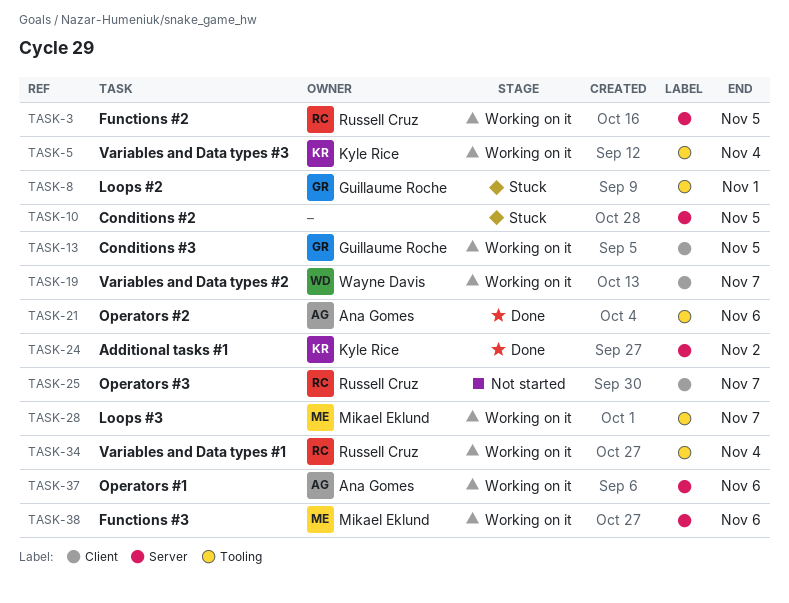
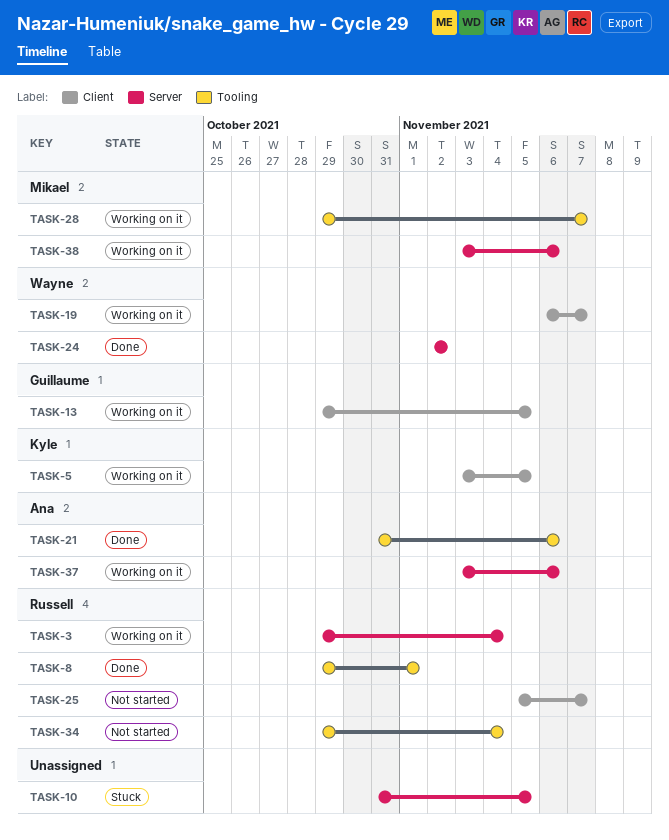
TASK-3, due: Nov 5 -> Nov 4
TASK-5, label: Tooling -> Client
TASK-5, due: Nov 4 -> Nov 5
TASK-8, status: Stuck -> Done
TASK-8, owner: Guillaume Roche -> Russell Cruz
TASK-24, owner: Kyle Rice -> Wayne Davis
TASK-34, status: Working on it -> Not started

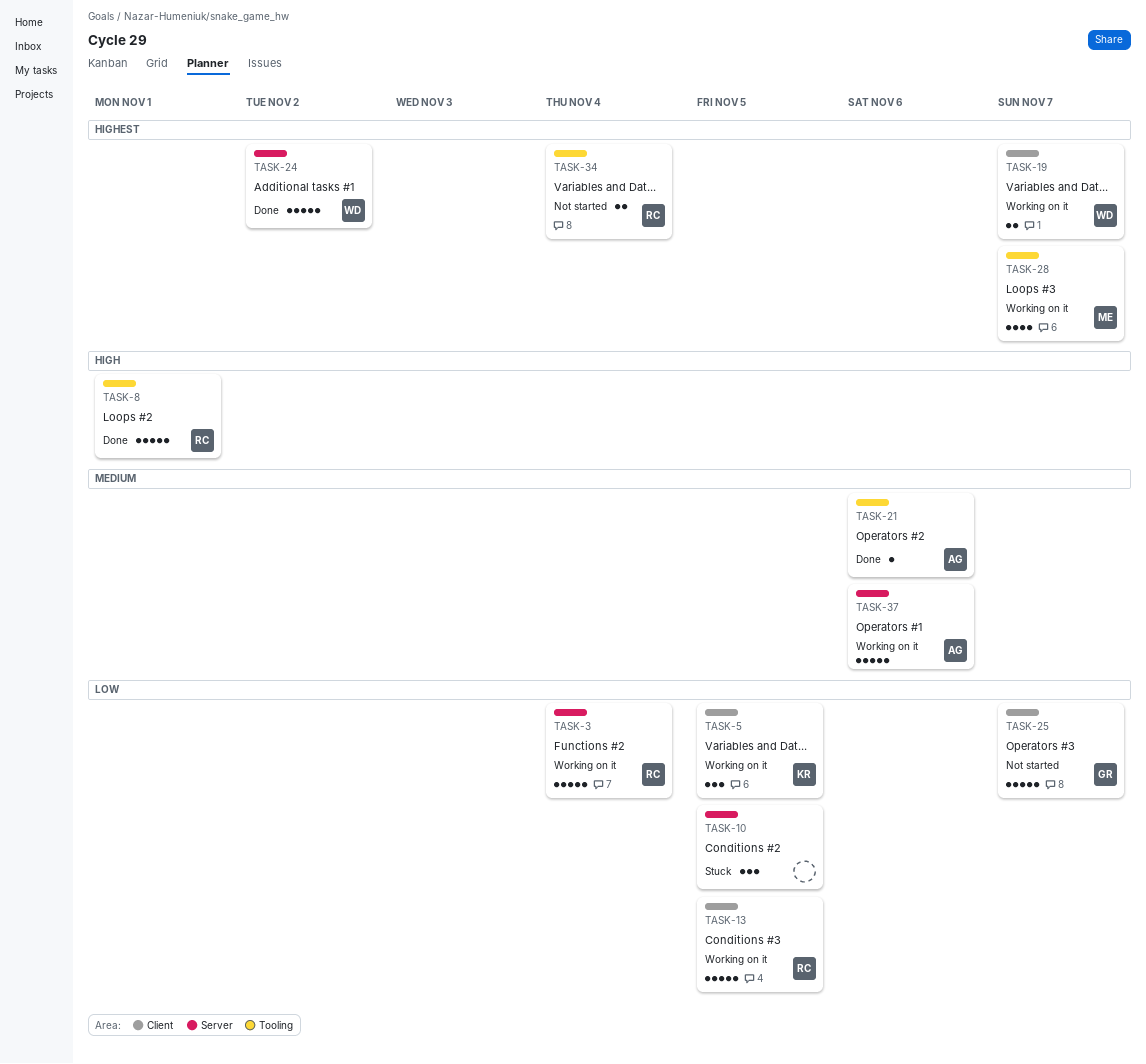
TASK-13, owner: Guillaume -> Russell
TASK-25, owner: Russell -> Guillaume
TASK-38: present -> none

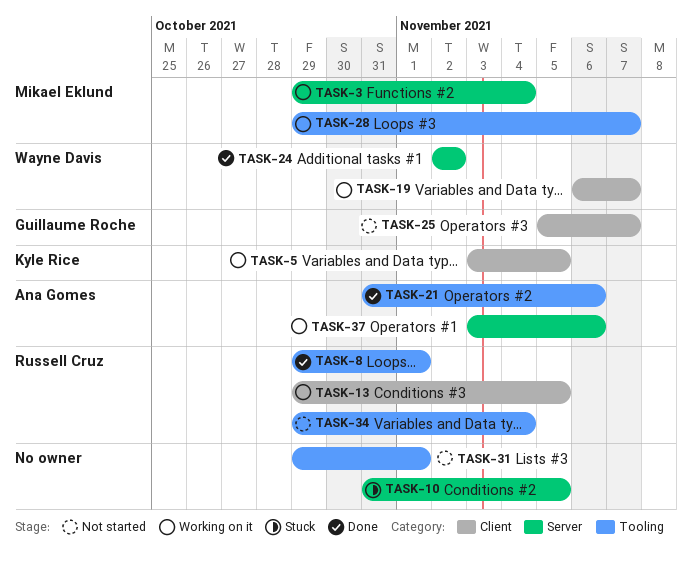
TASK-3, owner: Russell Cruz -> Mikael Eklund
TASK-31: none -> present

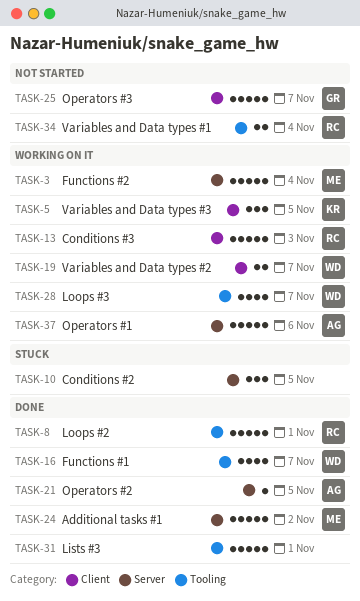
TASK-13, due: Nov 5 -> Nov 3
TASK-16: none -> present
TASK-21, label: Tooling -> Server
TASK-21, due: Nov 6 -> Nov 5
TASK-24, owner: Wayne Davis -> Mikael Eklund
TASK-28, owner: Mikael Eklund -> Wayne Davis
TASK-31, status: Not started -> Done

